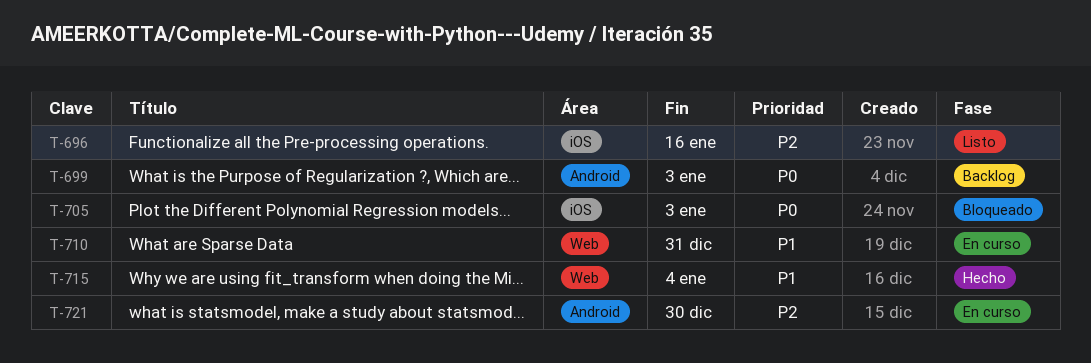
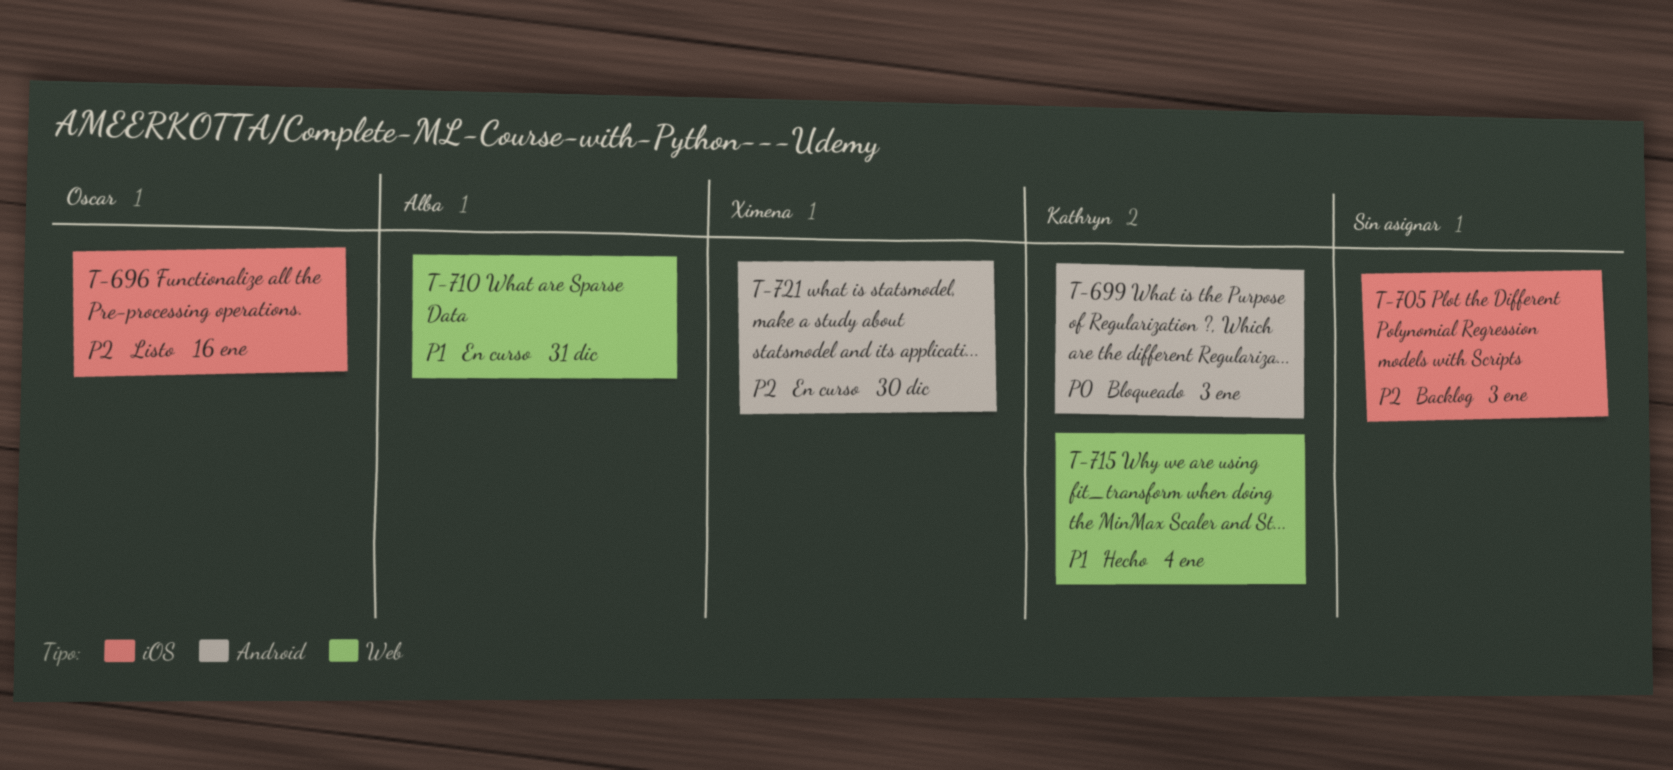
T-699, status: Backlog -> Bloqueado
T-705, status: Bloqueado -> Backlog
T-705, priority: P0 -> P2

